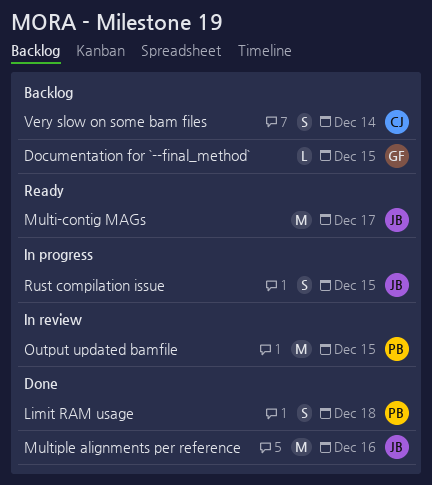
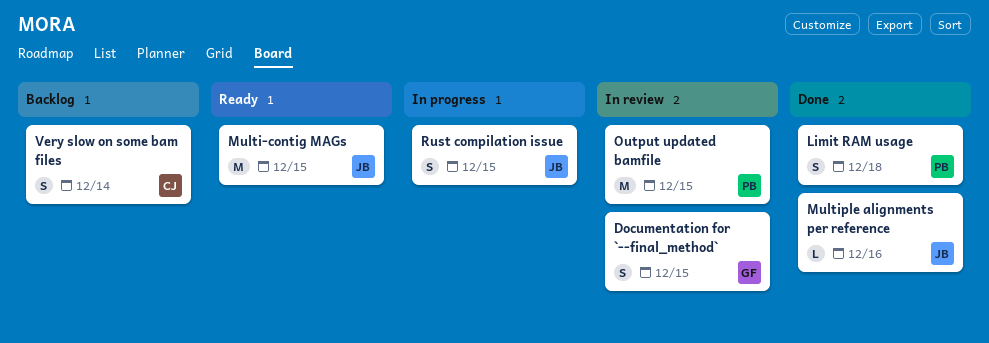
Documentation for `--final_method`, status: Backlog -> In review
Documentation for `--final_method`, estimate: L -> S
Multi-contig MAGs, due: Dec 17 -> Dec 15
Multiple alignments per reference, estimate: M -> L

